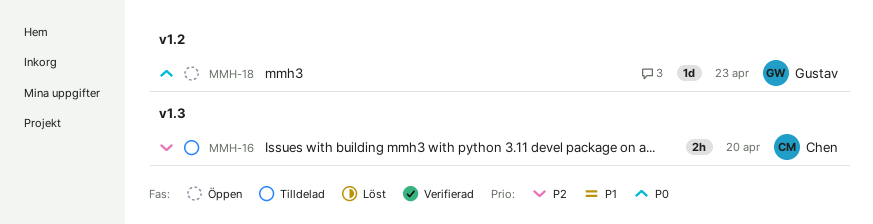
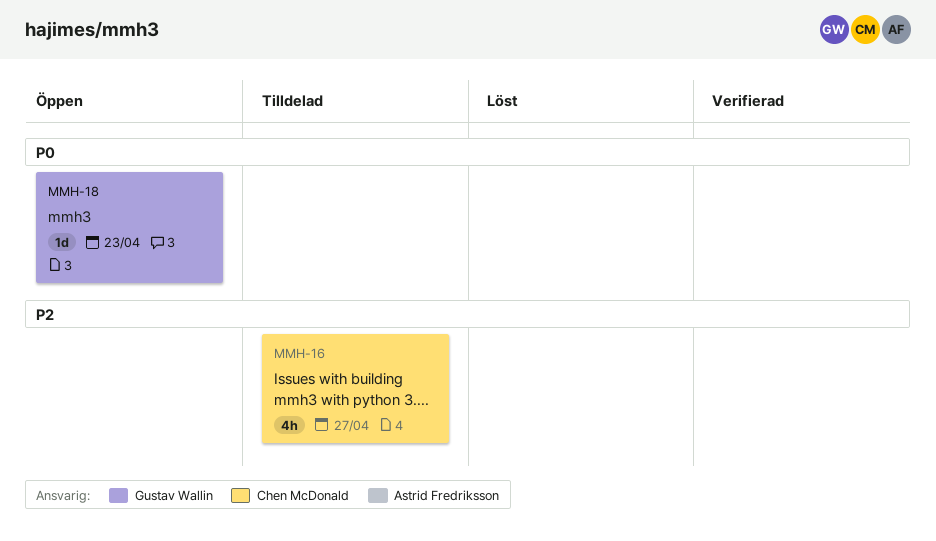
MMH-16, estimate: 2h -> 4h
MMH-16, due: Apr 20 -> Apr 27

